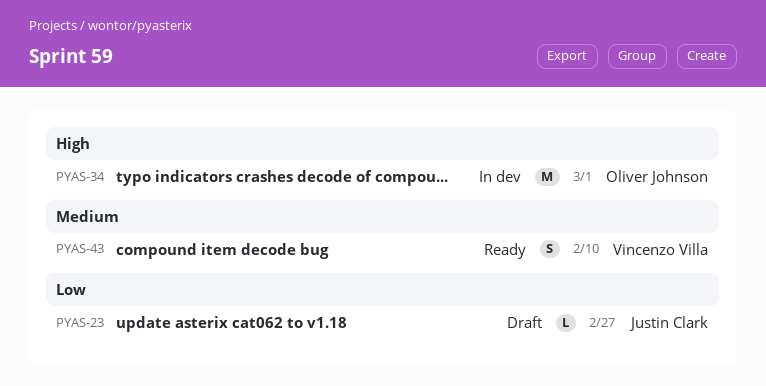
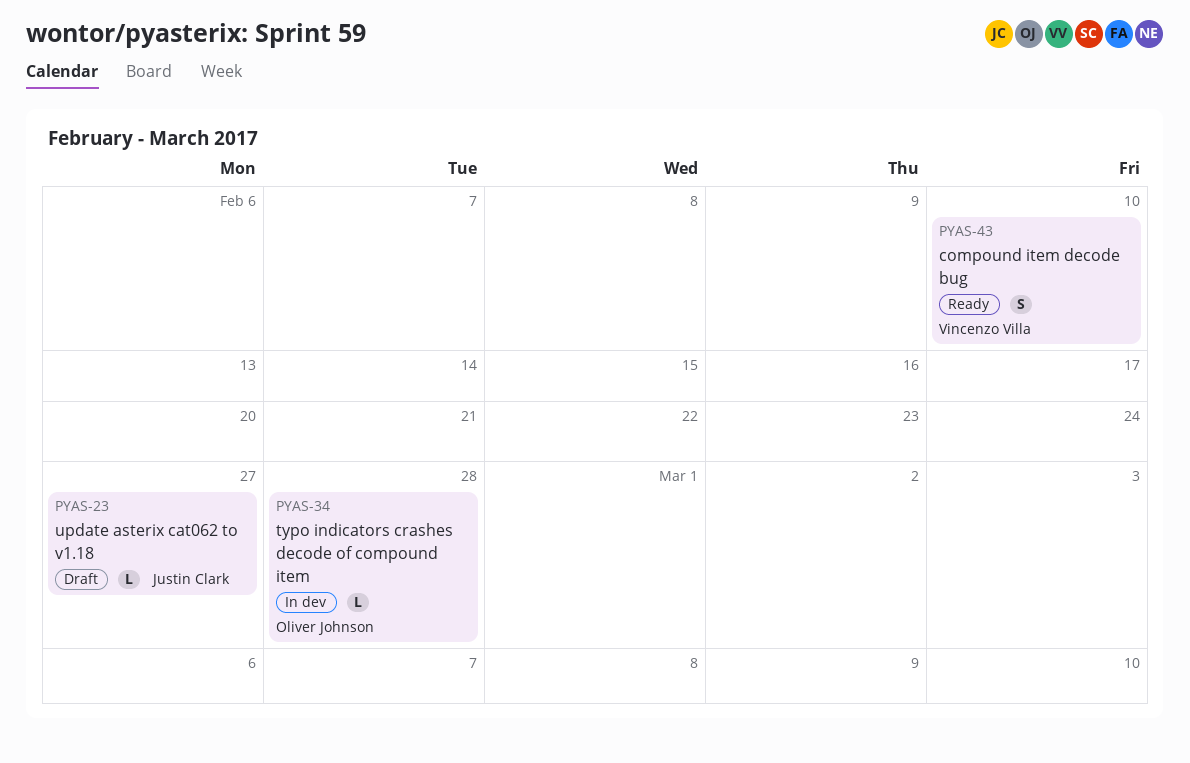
PYAS-34, estimate: M -> L
PYAS-34, due: Mar 1 -> Feb 28

